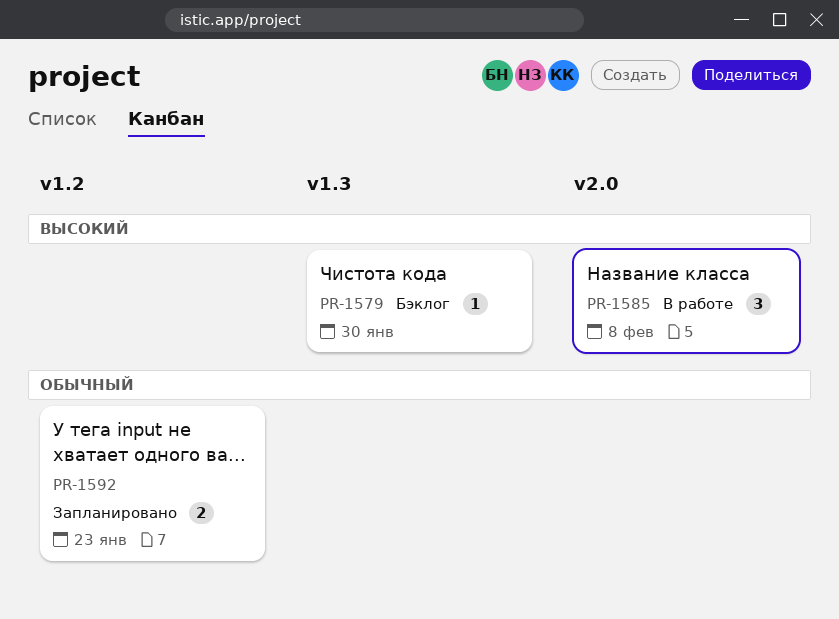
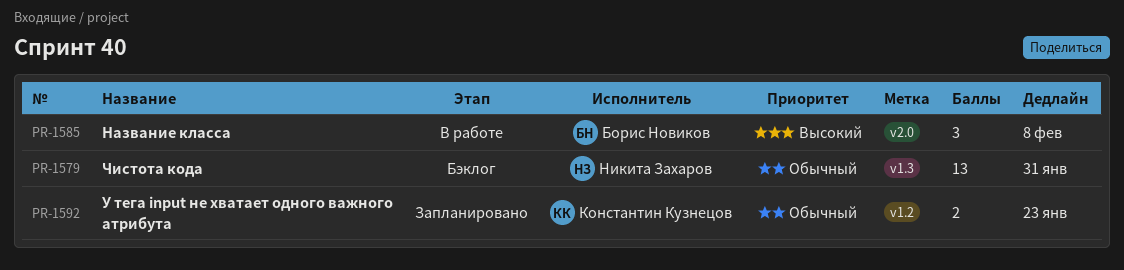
PR-1579, priority: Высокий -> Обычный
PR-1579, estimate: 1 -> 13
PR-1579, due: Jan 30 -> Jan 31

